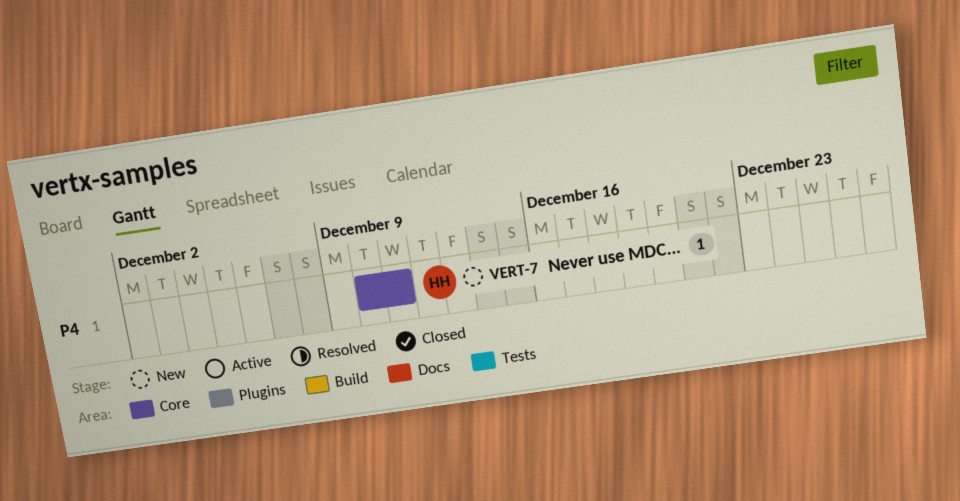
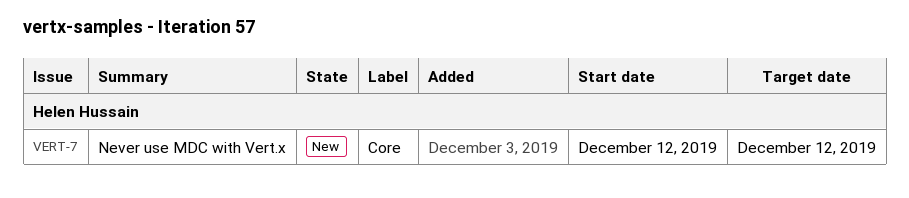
VERT-7, start: Dec 10 -> Dec 12
VERT-7, due: Dec 11 -> Dec 12

